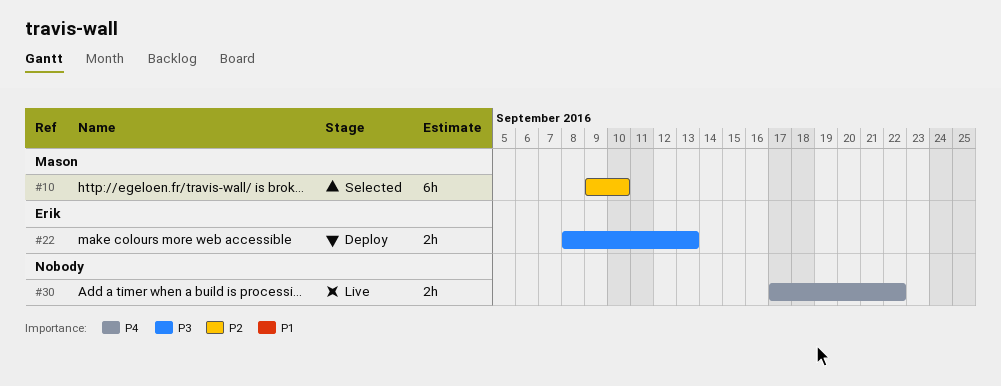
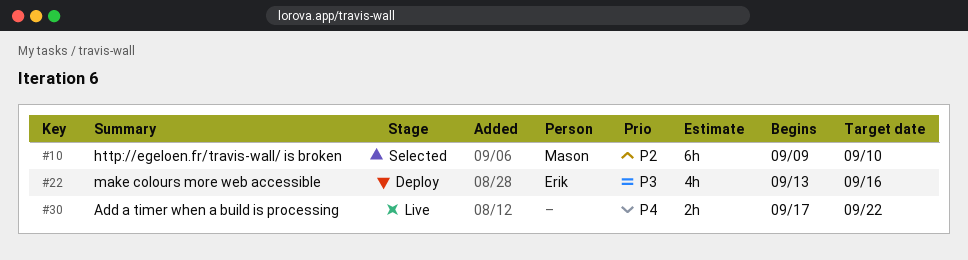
#22, estimate: 2h -> 4h
#22, start: Sep 8 -> Sep 13
#22, due: Sep 13 -> Sep 16

